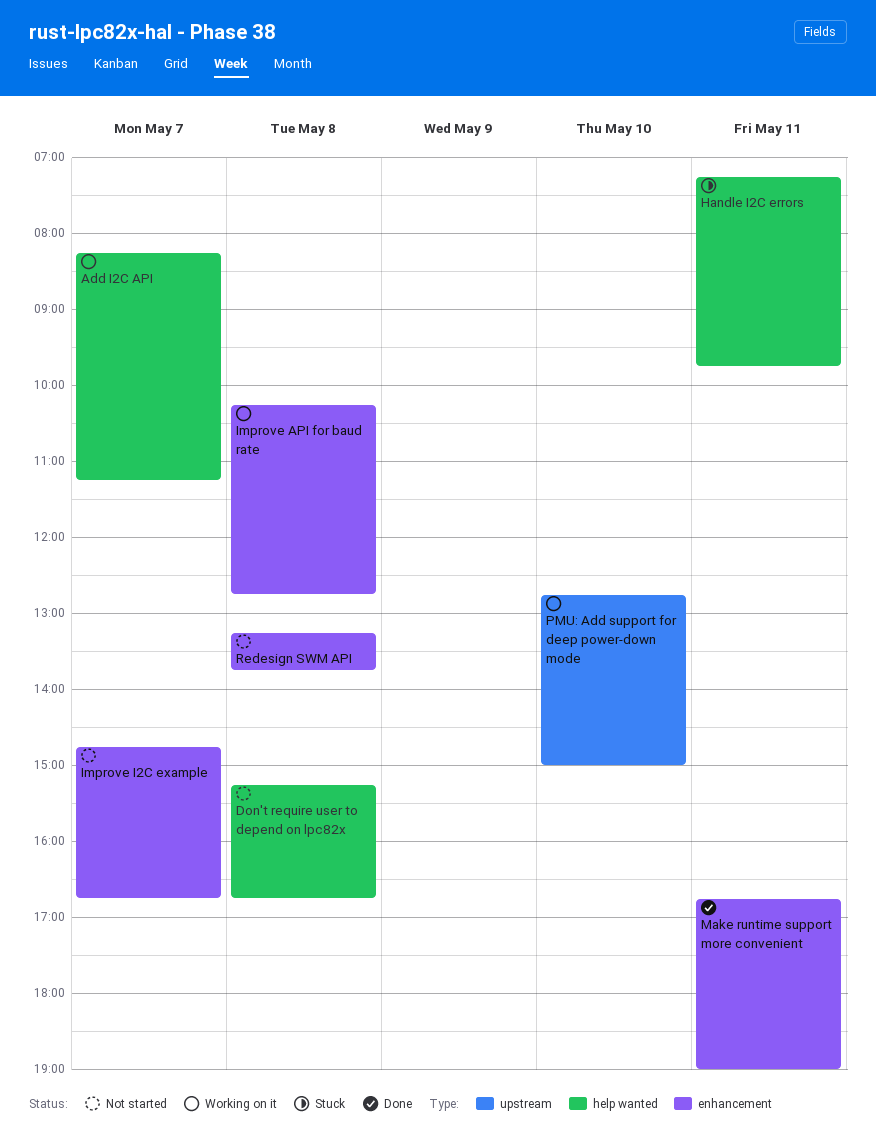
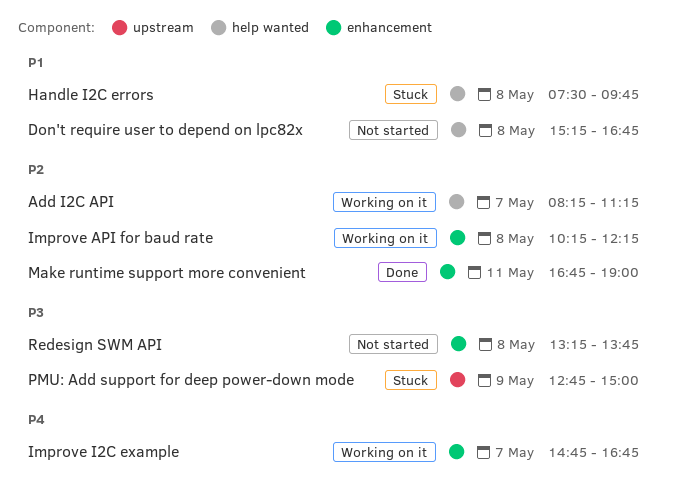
Handle I2C errors, day: May 11 -> May 8
Handle I2C errors, begins: 07:15 -> 07:30
Improve API for baud rate, ends: 12:45 -> 12:15
Improve I2C example, status: Not started -> Working on it
PMU: Add support for deep power-down mode, status: Working on it -> Stuck
PMU: Add support for deep power-down mode, day: May 10 -> May 9

